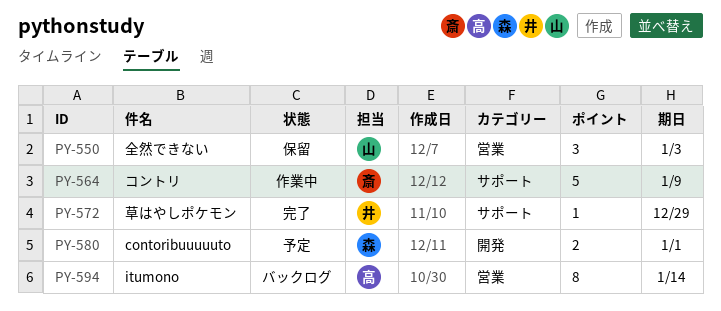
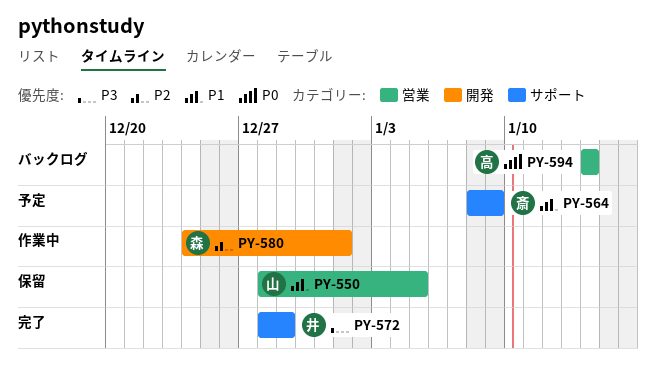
PY-550, due: Jan 3 -> Jan 5
PY-564, status: 作業中 -> 予定
PY-580, status: 予定 -> 作業中

